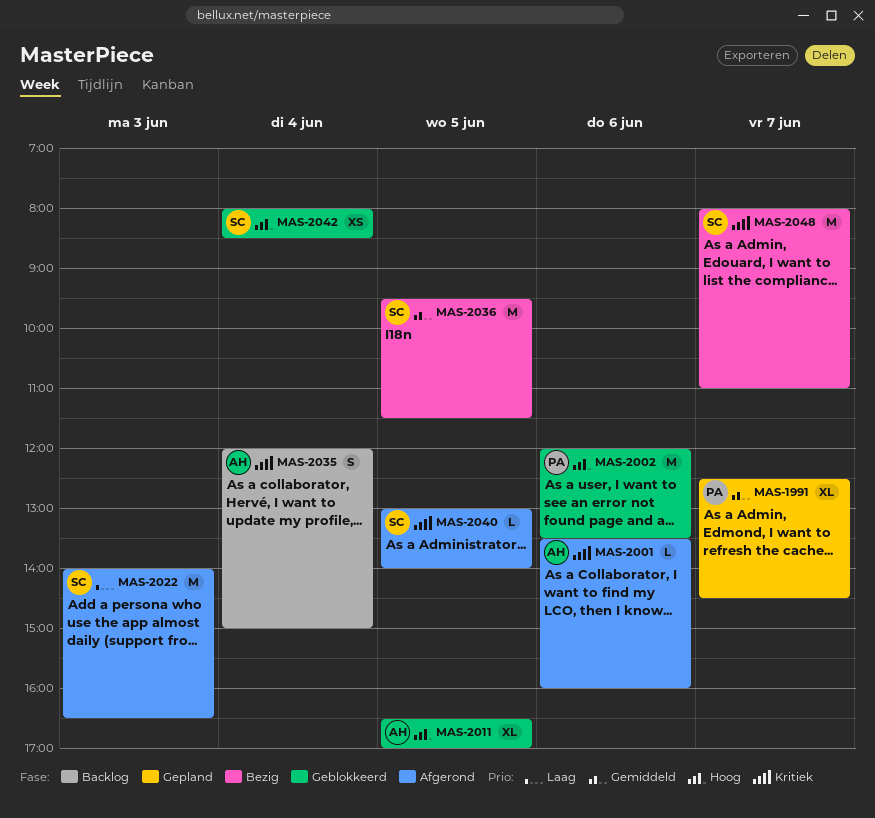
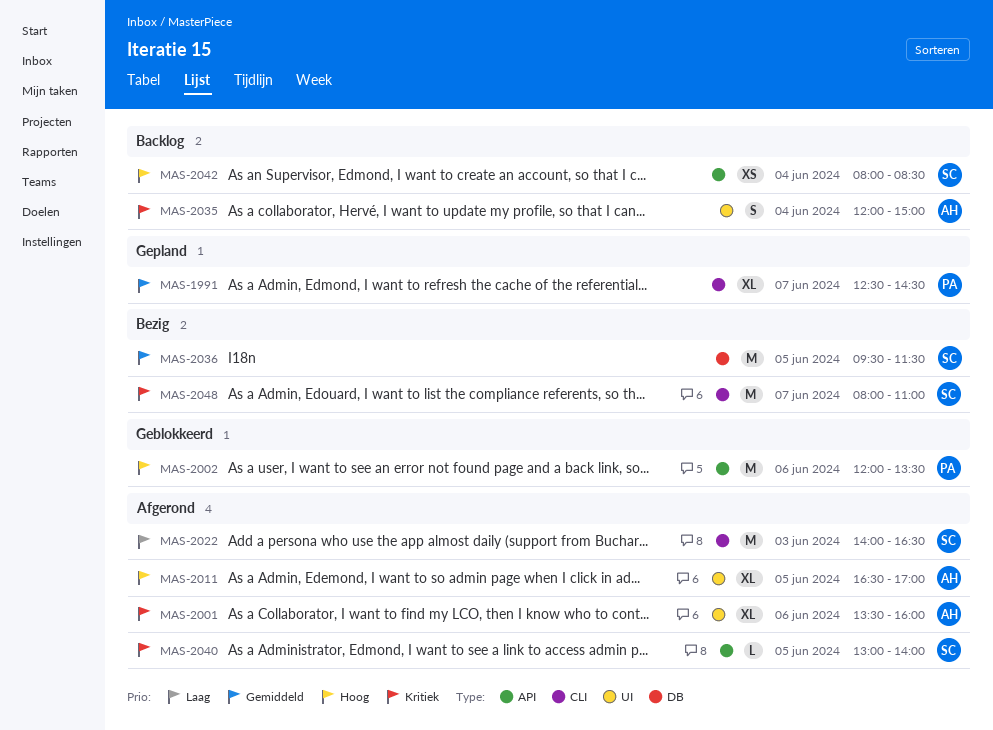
MAS-2001, estimate: L -> XL
MAS-2011, status: Geblokkeerd -> Afgerond
MAS-2042, status: Geblokkeerd -> Backlog

